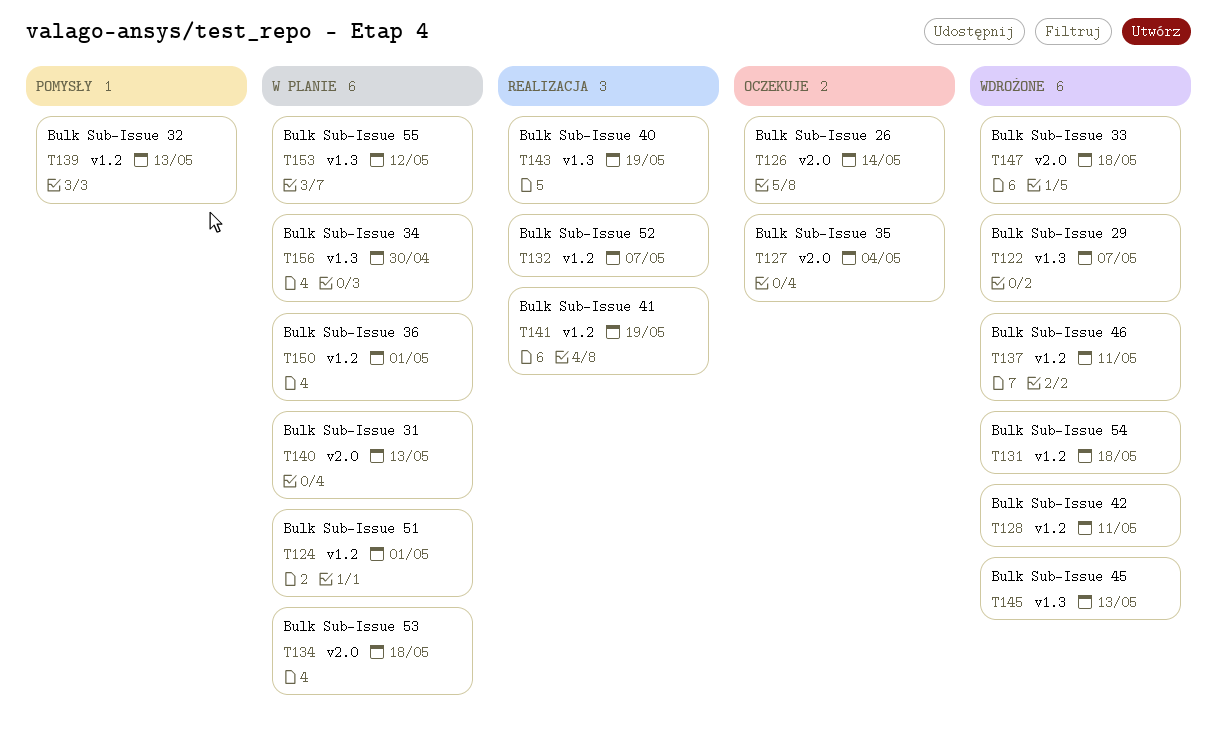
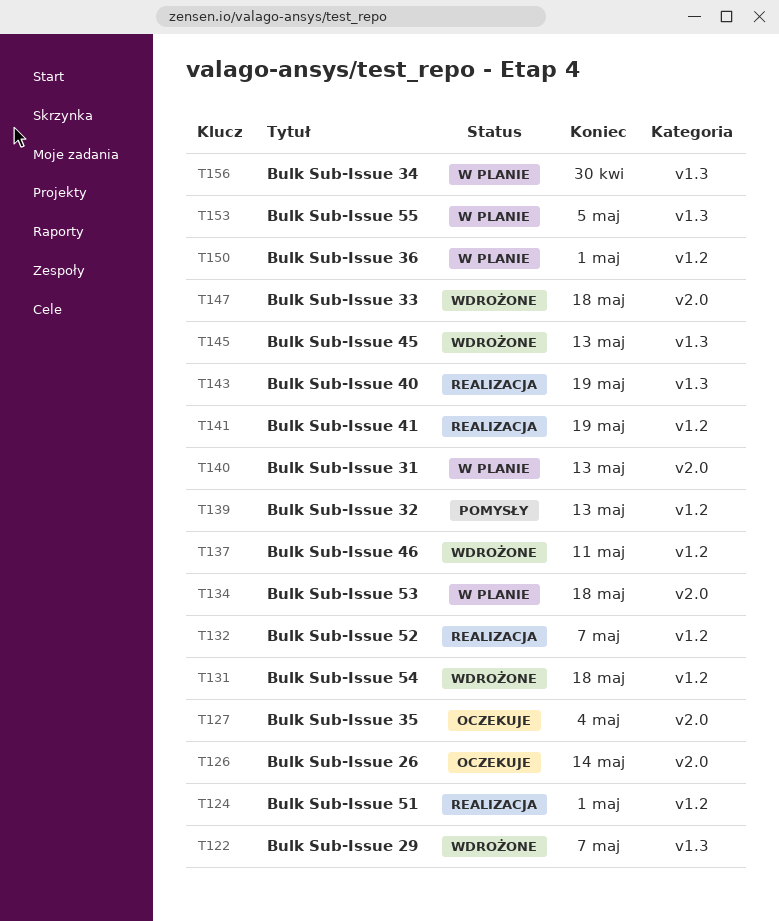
T124, status: W planie -> Realizacja
T128: present -> none
T153, due: May 12 -> May 5

